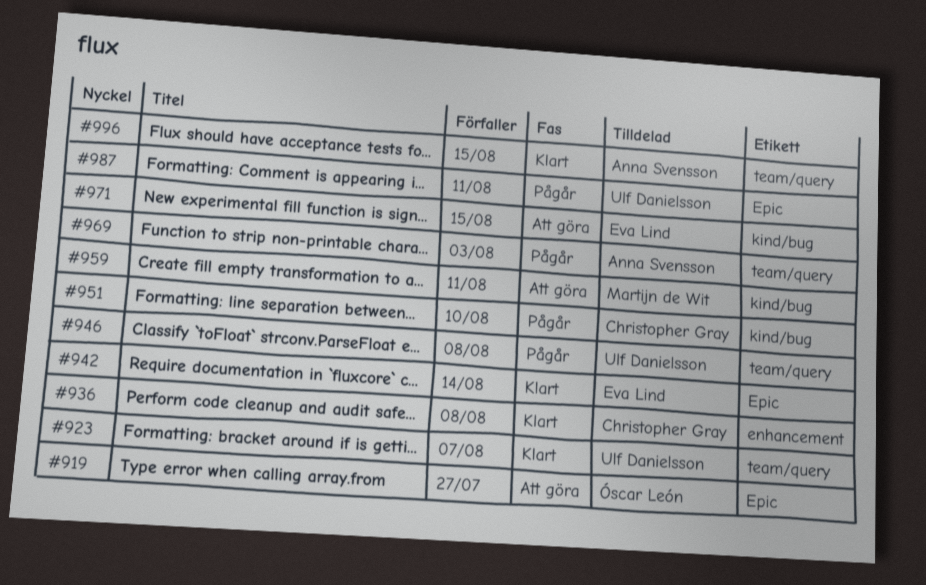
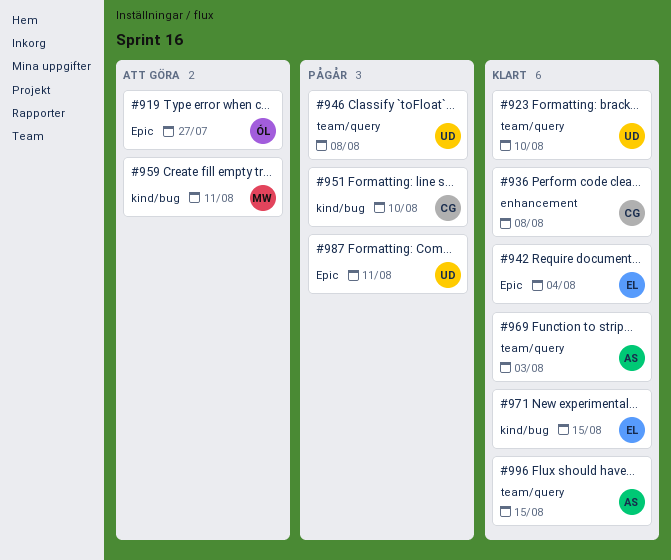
#923, due: Aug 7 -> Aug 10
#942, due: Aug 14 -> Aug 4
#969, status: Pågår -> Klart
#971, status: Att göra -> Klart

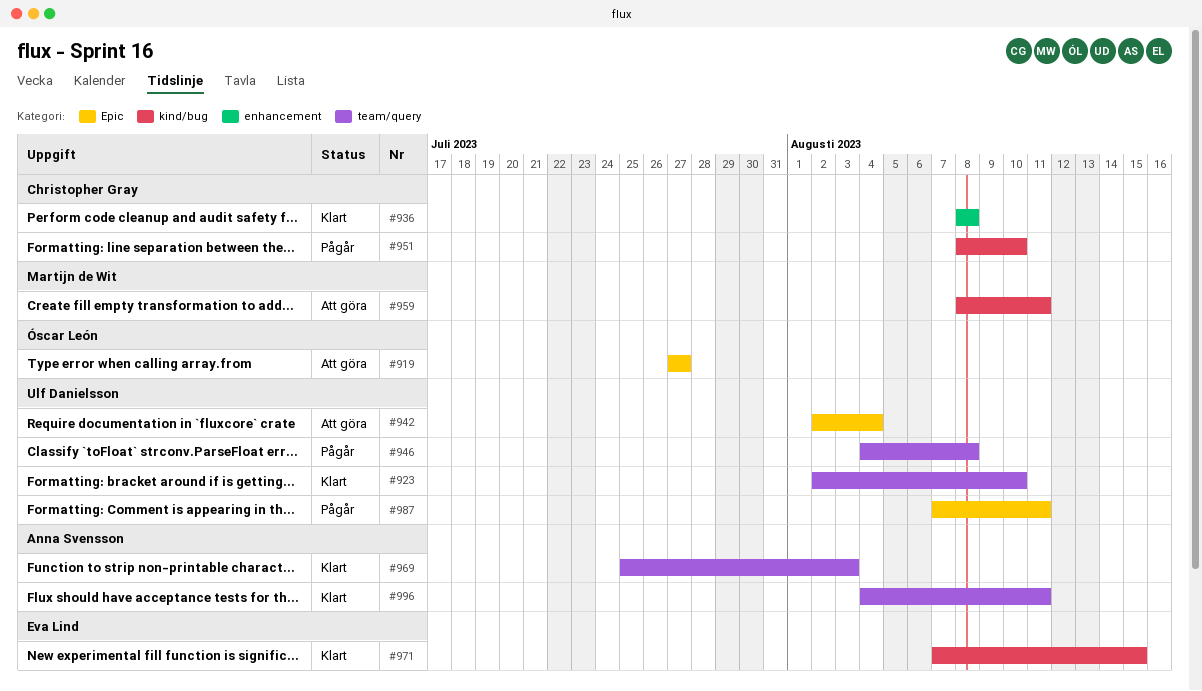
#942, status: Klart -> Att göra
#942, owner: Eva Lind -> Ulf Danielsson
#996, due: Aug 15 -> Aug 11

